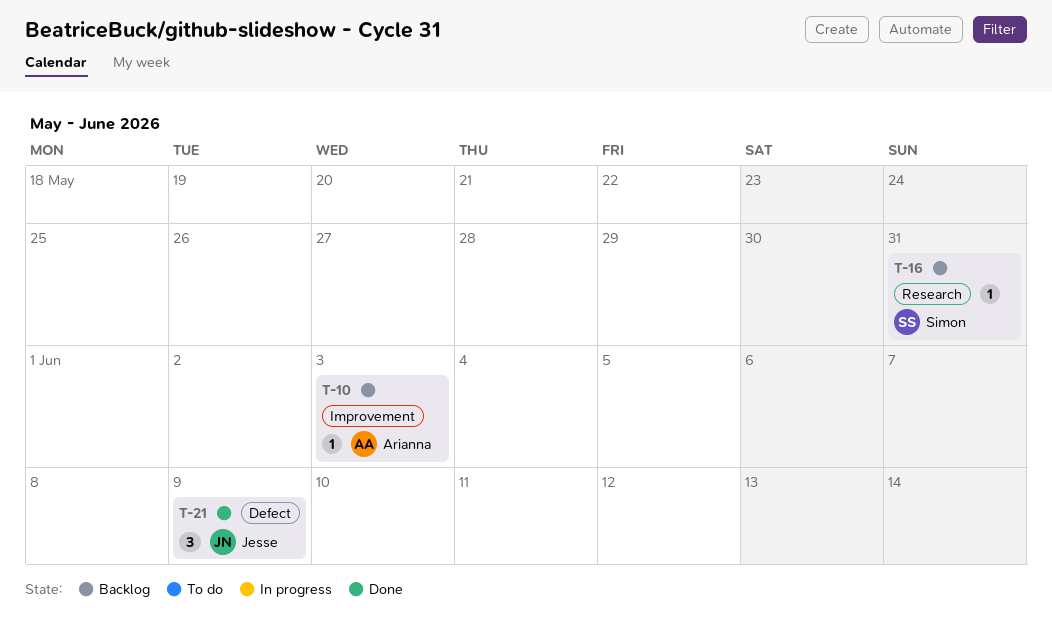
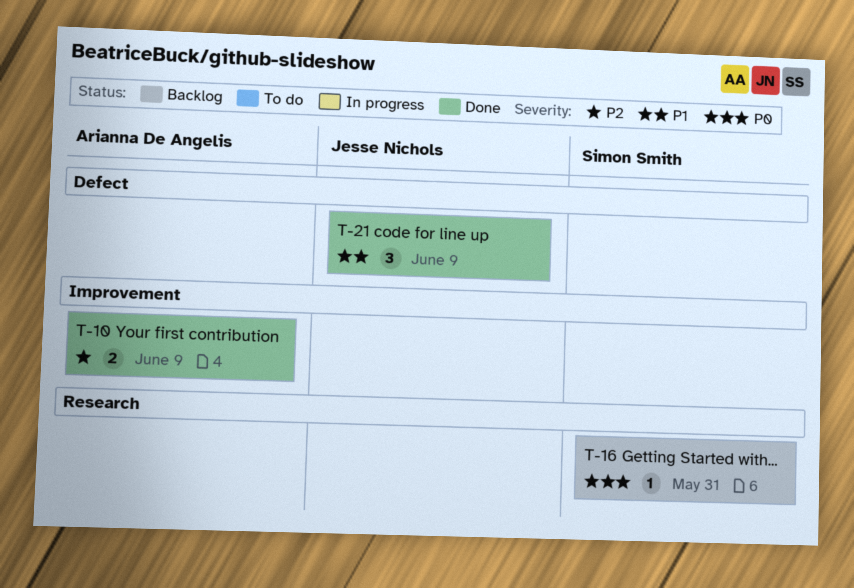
T-10, status: Backlog -> Done
T-10, estimate: 1 -> 2
T-10, due: Jun 3 -> Jun 9

